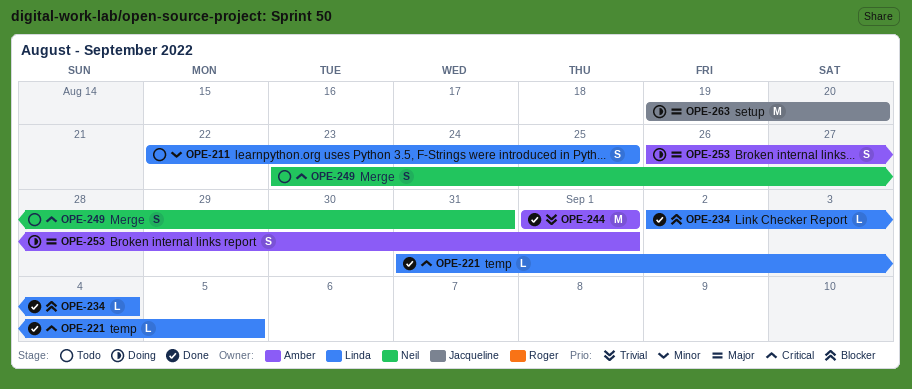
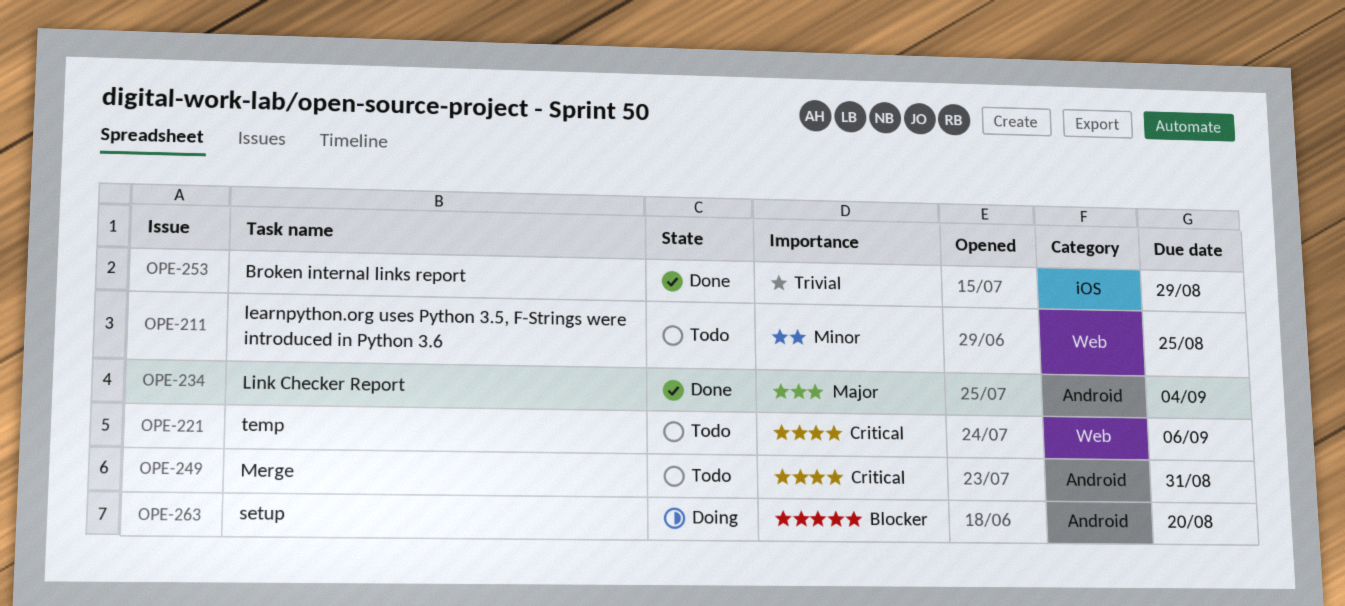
OPE-221, status: Done -> Todo
OPE-221, due: Sep 5 -> Sep 6
OPE-234, priority: Blocker -> Major
OPE-244: present -> none
OPE-253, status: Doing -> Done
OPE-253, priority: Major -> Trivial
OPE-253, due: Sep 1 -> Aug 29
OPE-263, priority: Major -> Blocker

